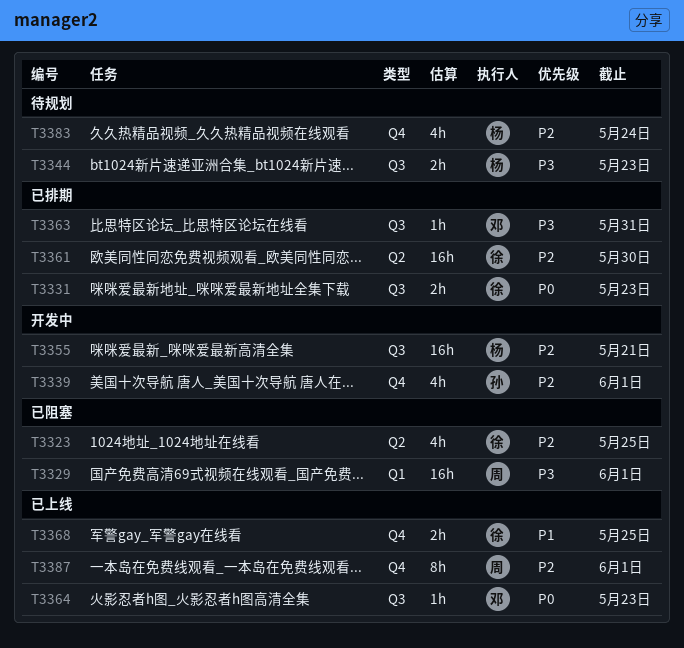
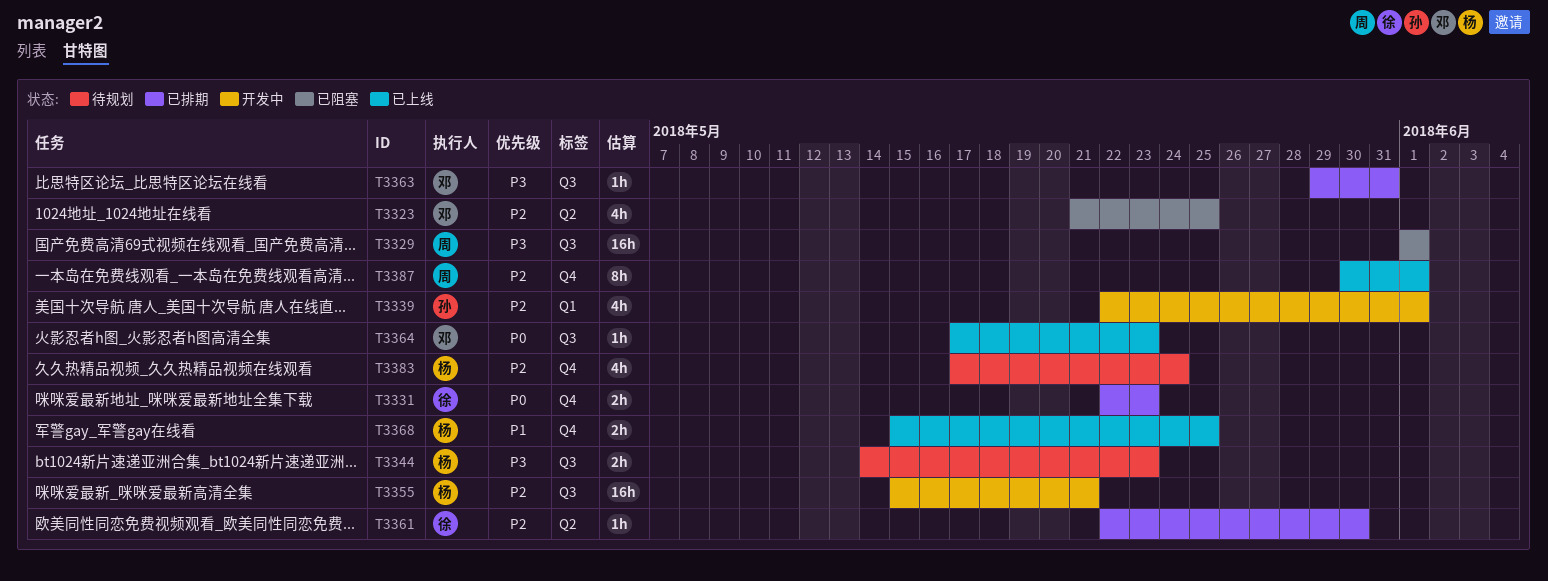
T3323, owner: 徐 -> 邓
T3329, label: Q1 -> Q3
T3331, label: Q3 -> Q4
T3339, label: Q4 -> Q1
T3361, estimate: 16h -> 1h
T3368, owner: 徐 -> 杨

